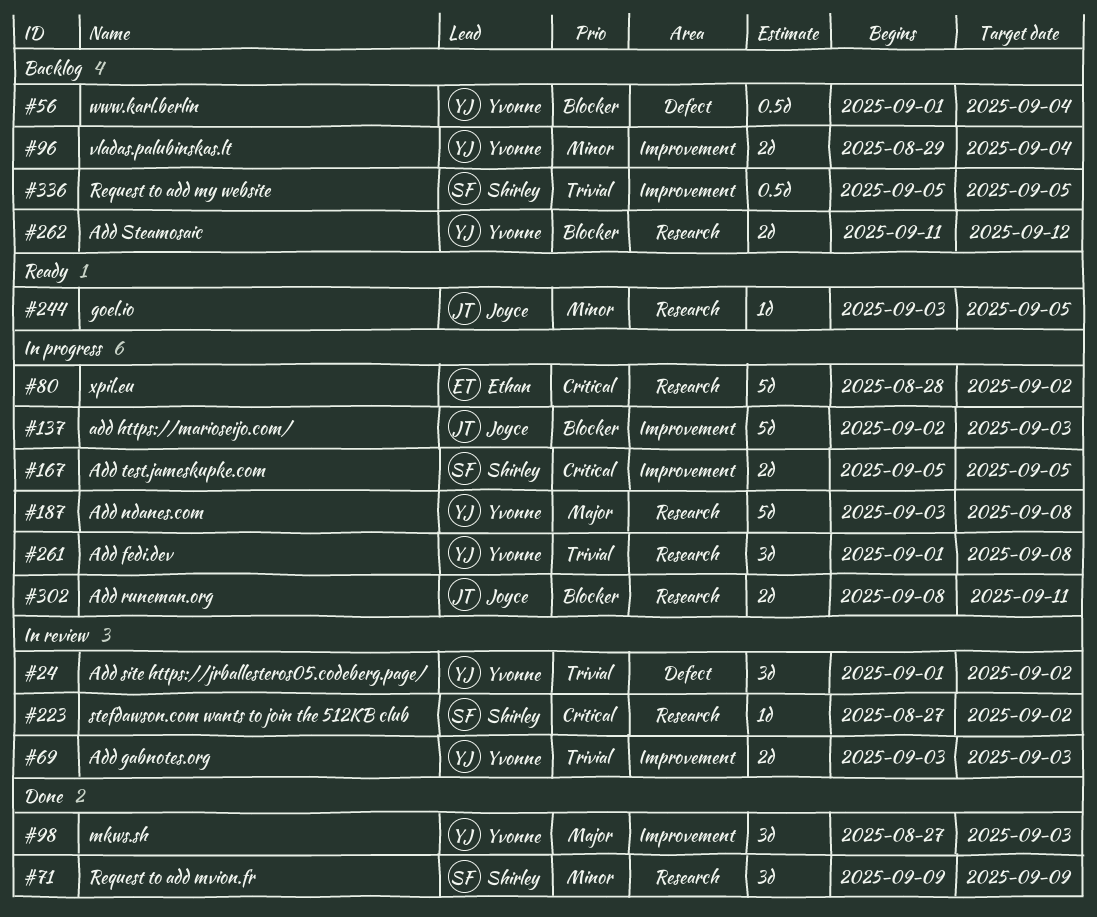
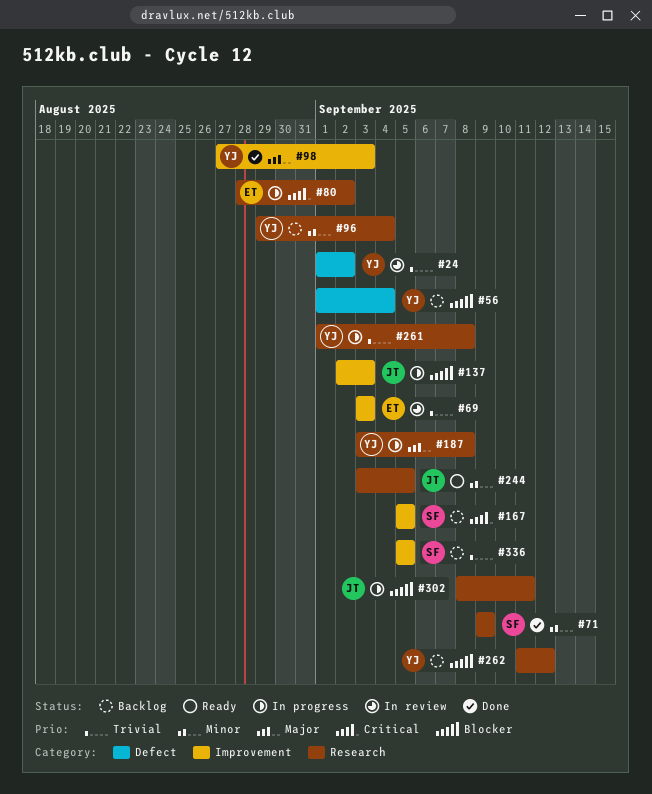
#69, owner: Yvonne -> Ethan
#96, label: Improvement -> Research
#167, status: In progress -> Backlog
#223: present -> none

